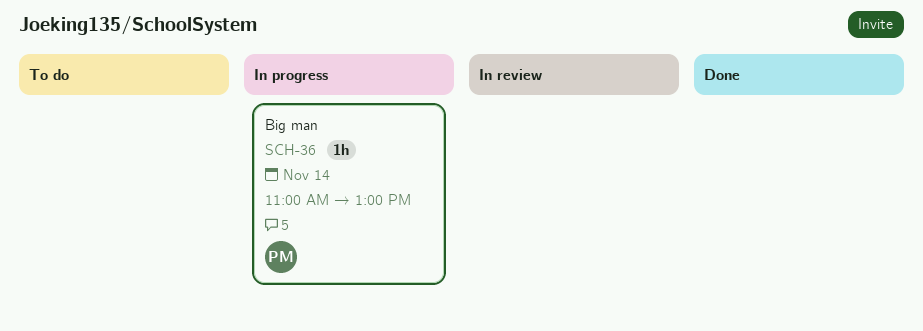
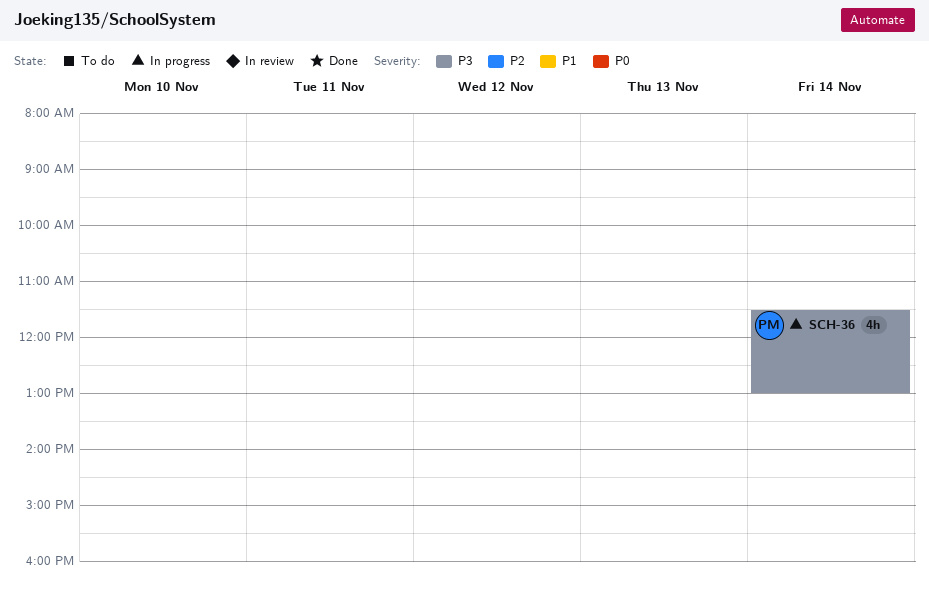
SCH-36, estimate: 1h -> 4h
SCH-36, begins: 11:00 -> 11:30

